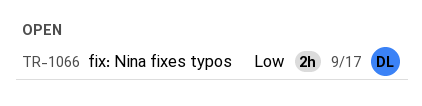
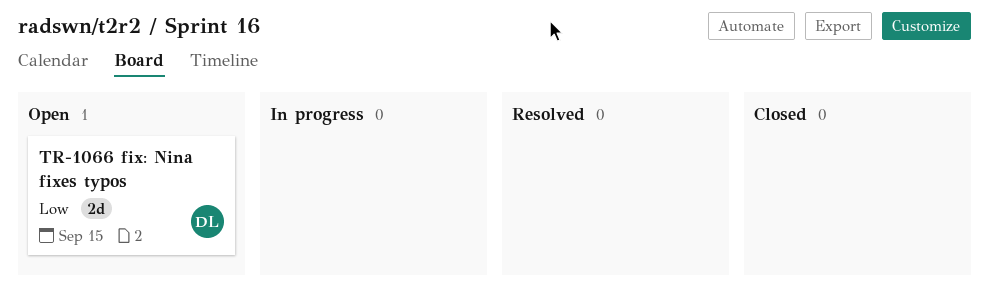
TR-1066, estimate: 2h -> 2d
TR-1066, due: Sep 17 -> Sep 15

